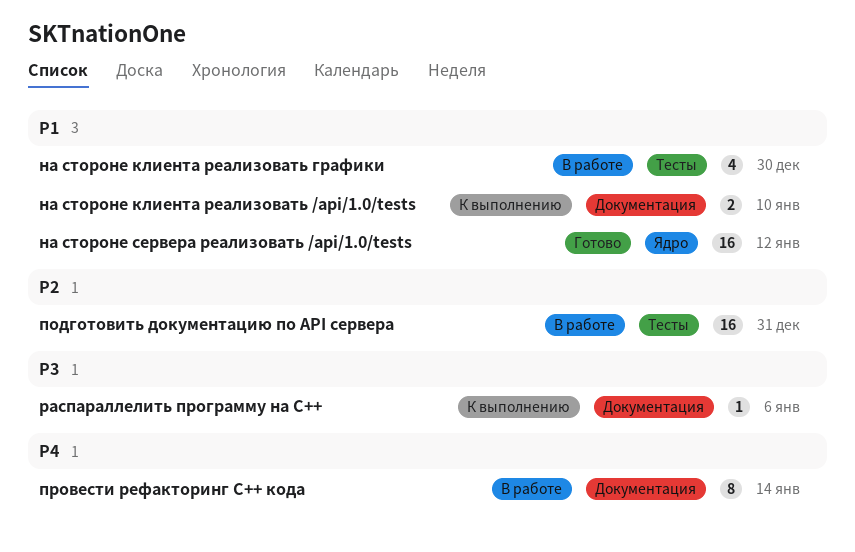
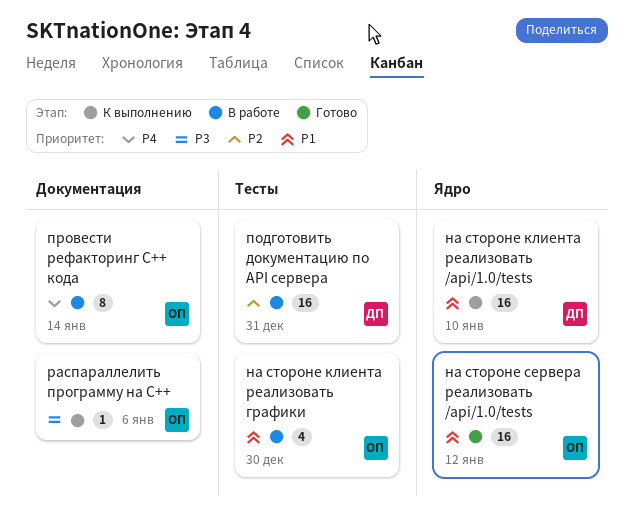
на стороне клиента реализовать /api/1.0/tests, label: Документация -> Ядро
на стороне клиента реализовать /api/1.0/tests, estimate: 2 -> 16

